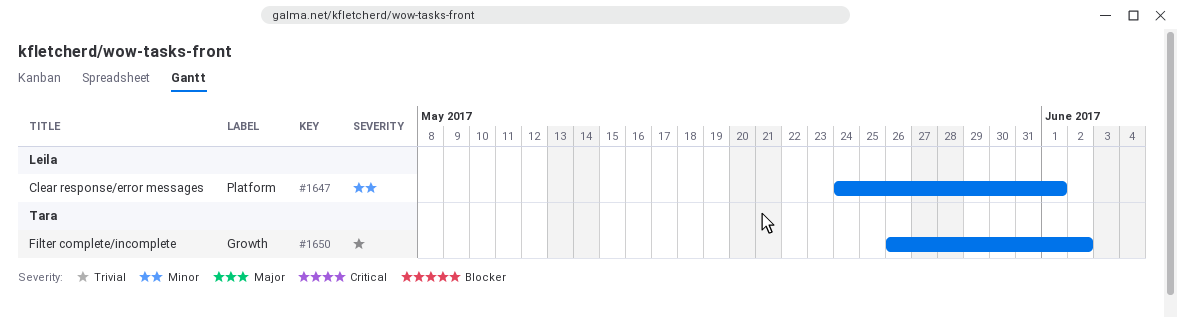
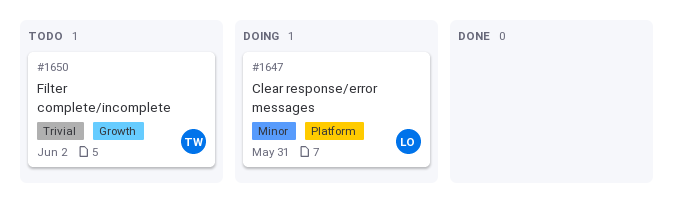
#1647, due: Jun 1 -> May 31

